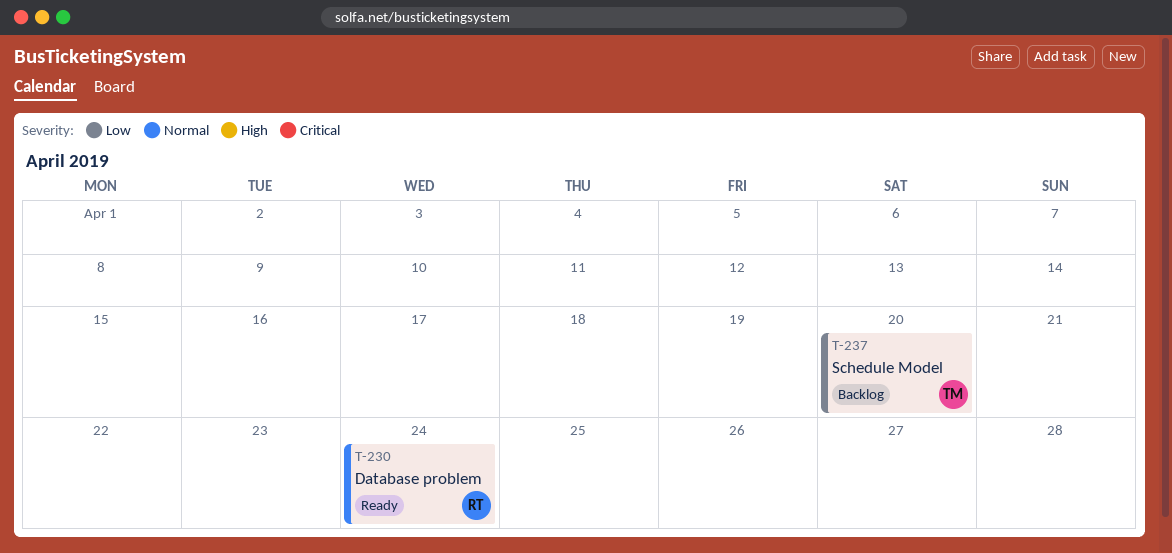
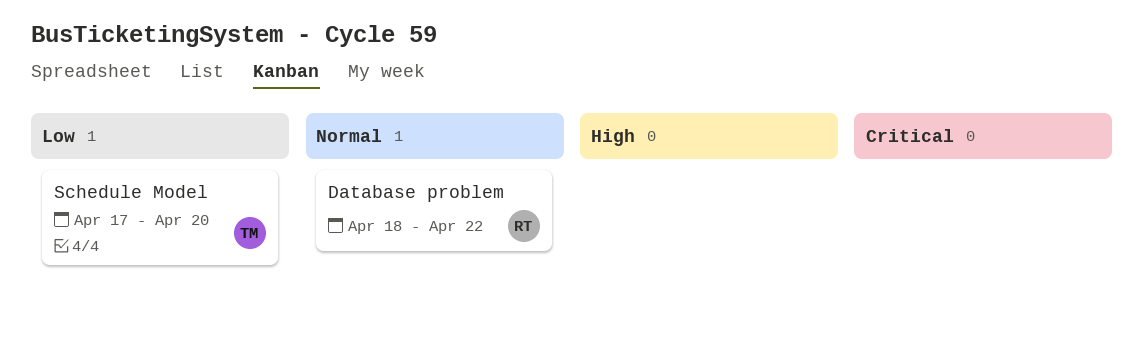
Database problem, due: Apr 24 -> Apr 22

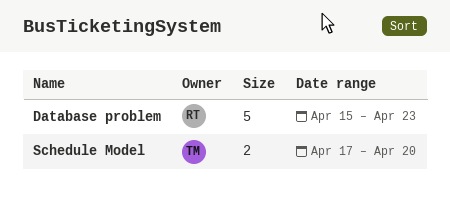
Database problem, start: Apr 18 -> Apr 15
Database problem, due: Apr 22 -> Apr 23

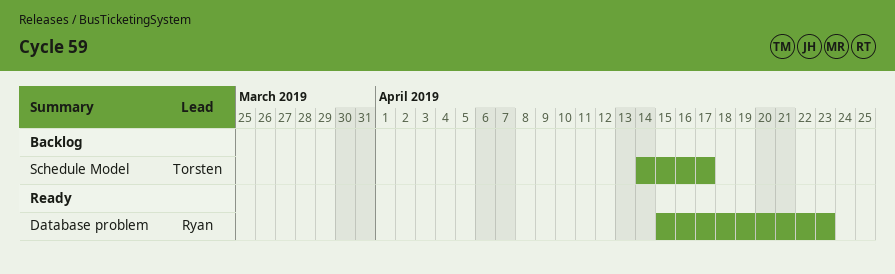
Schedule Model, start: Apr 17 -> Apr 14
Schedule Model, due: Apr 20 -> Apr 17

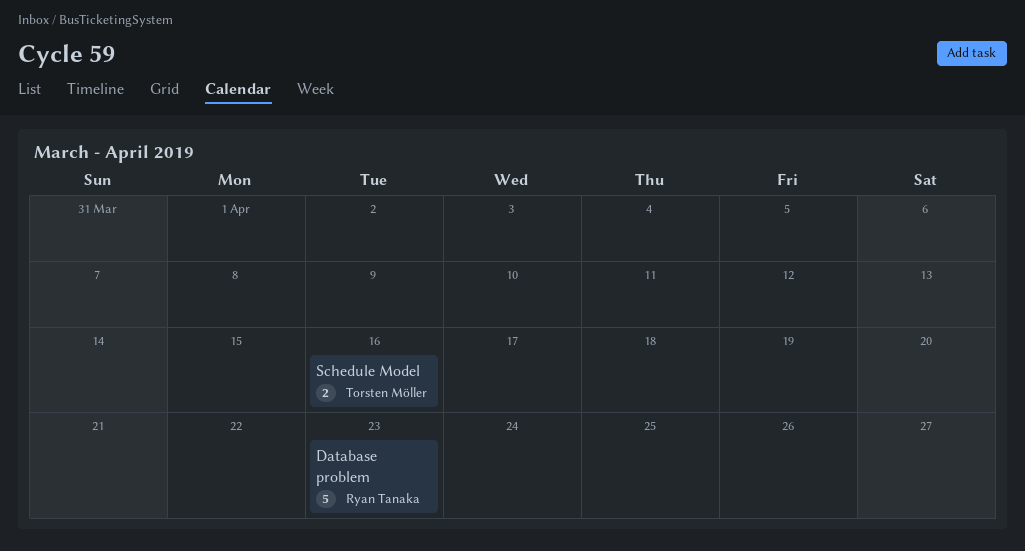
Schedule Model, due: Apr 17 -> Apr 16

